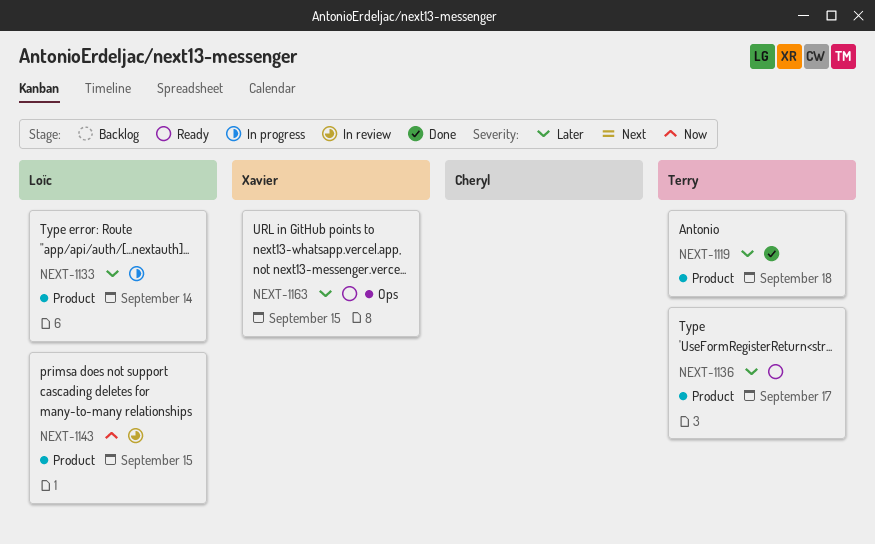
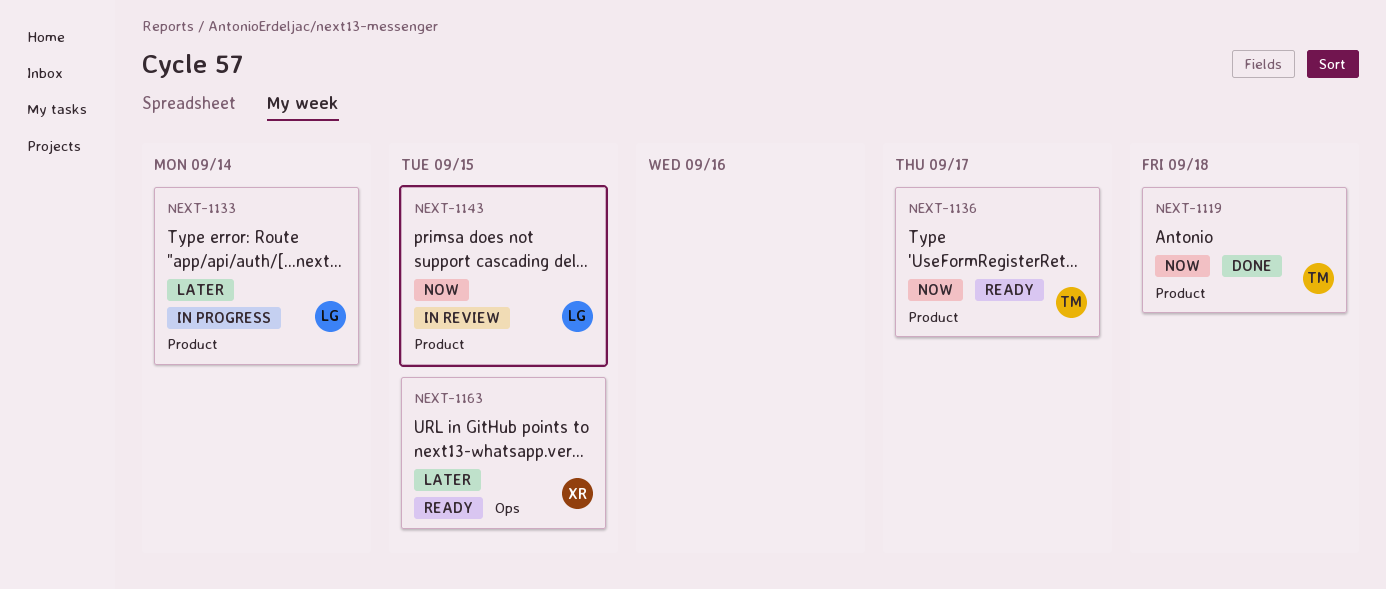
NEXT-1119, priority: Later -> Now
NEXT-1136, priority: Later -> Now

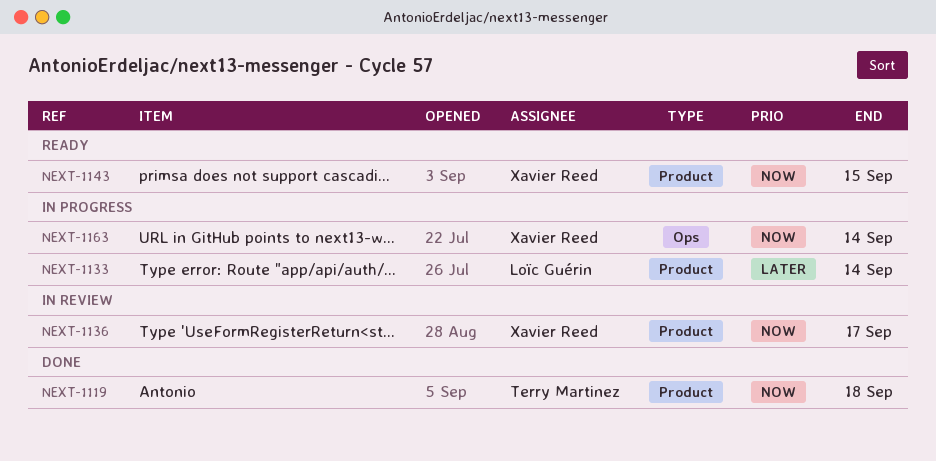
NEXT-1136, status: Ready -> In review
NEXT-1136, owner: Terry Martinez -> Xavier Reed
NEXT-1143, status: In review -> Ready
NEXT-1143, owner: Loïc Guérin -> Xavier Reed
NEXT-1163, status: Ready -> In progress
NEXT-1163, priority: Later -> Now
NEXT-1163, due: Sep 15 -> Sep 14

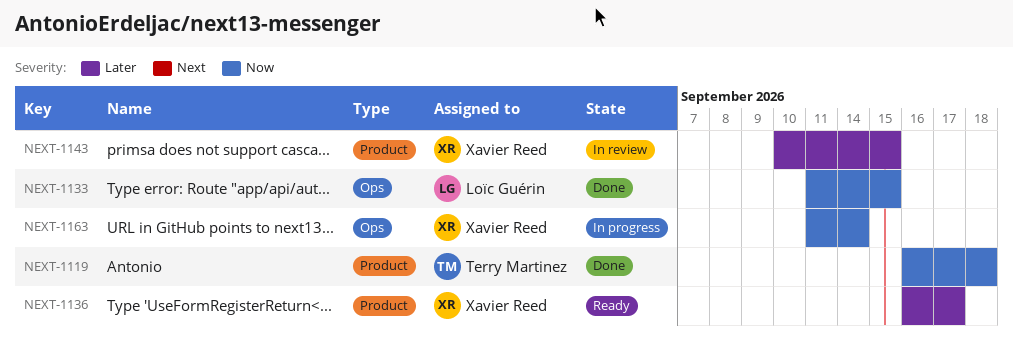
NEXT-1133, status: In progress -> Done
NEXT-1133, priority: Later -> Now
NEXT-1133, label: Product -> Ops
NEXT-1133, due: Sep 14 -> Sep 15
NEXT-1136, status: In review -> Ready
NEXT-1136, priority: Now -> Later
NEXT-1143, status: Ready -> In review
NEXT-1143, priority: Now -> Later

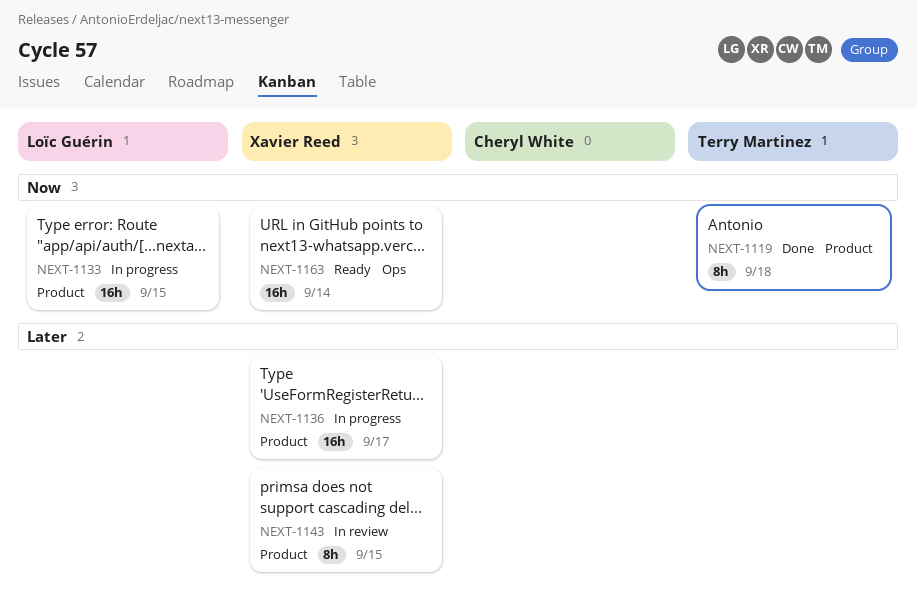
NEXT-1133, status: Done -> In progress
NEXT-1133, label: Ops -> Product
NEXT-1136, status: Ready -> In progress
NEXT-1163, status: In progress -> Ready

